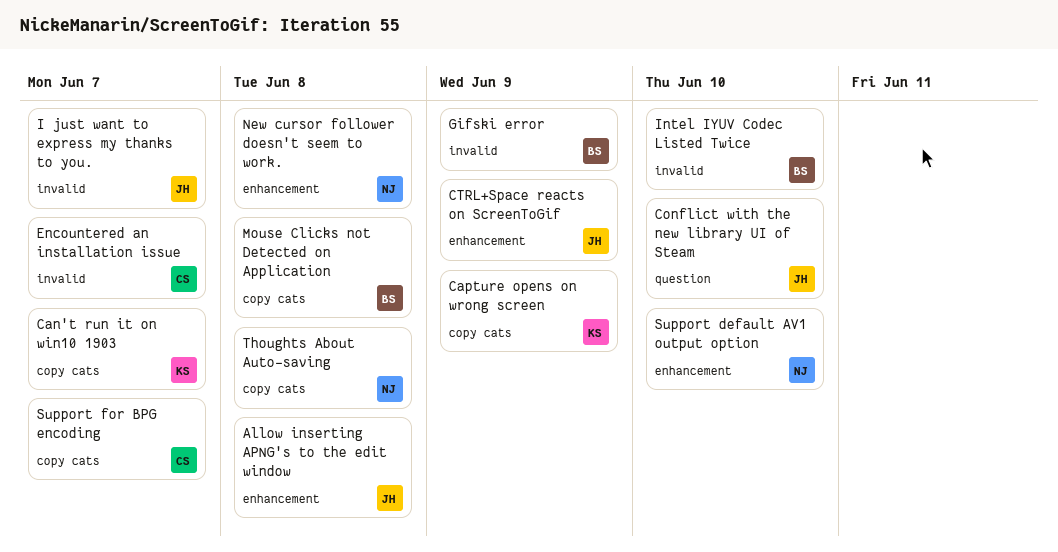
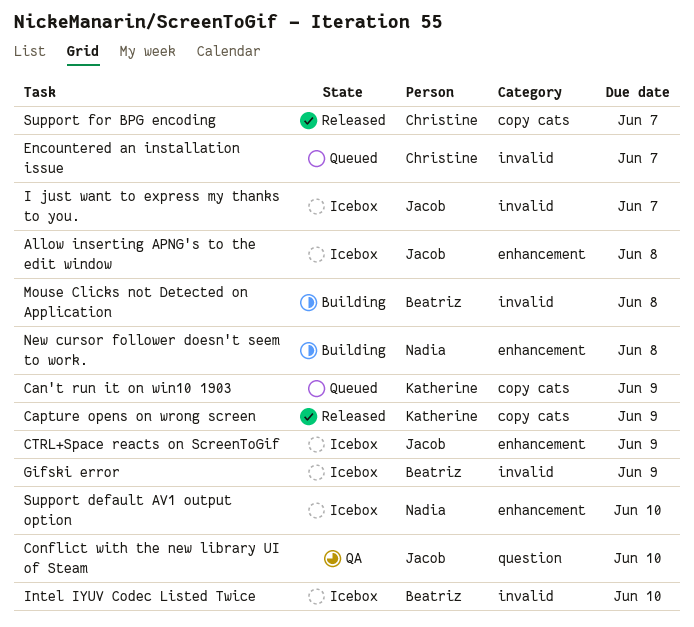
Can't run it on win10 1903, due: Jun 7 -> Jun 9
Mouse Clicks not Detected on Application, label: copy cats -> invalid
Thoughts About Auto-saving: present -> none

